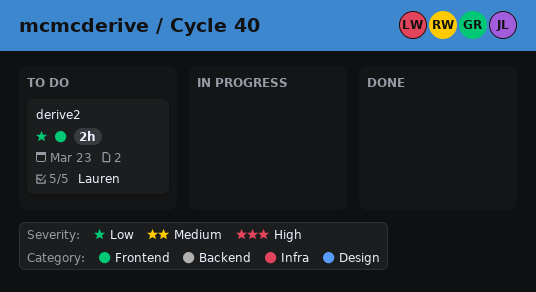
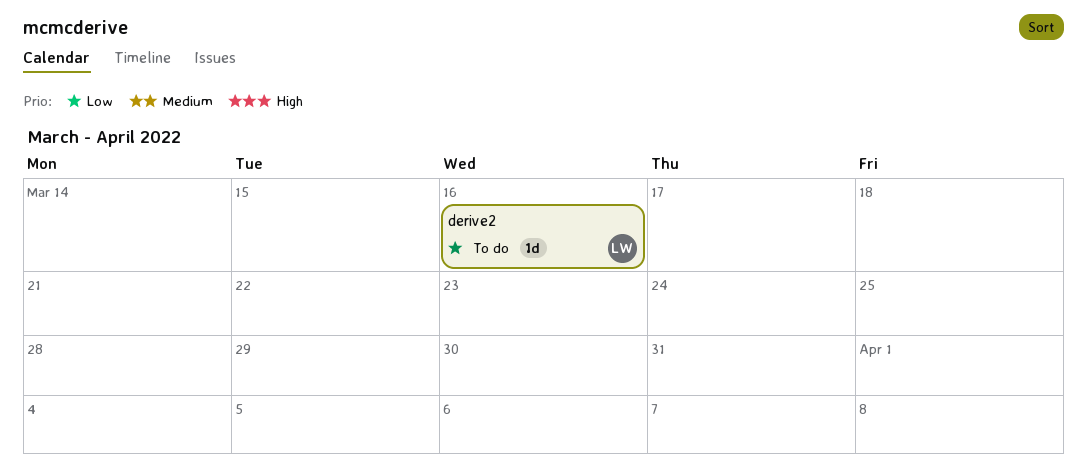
derive2, estimate: 2h -> 1d
derive2, due: Mar 23 -> Mar 16

